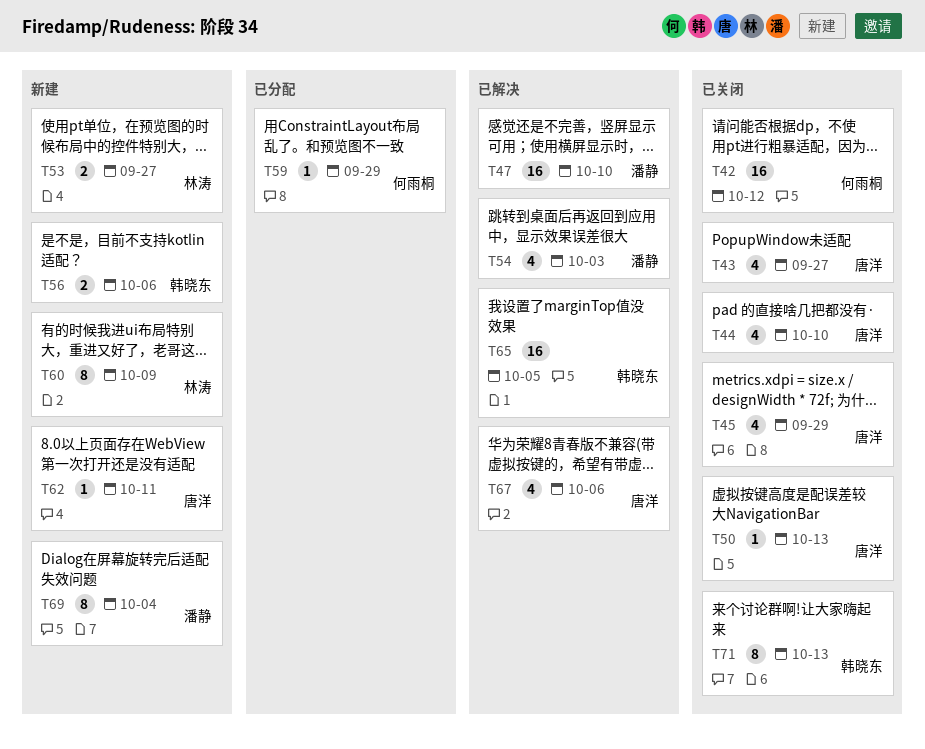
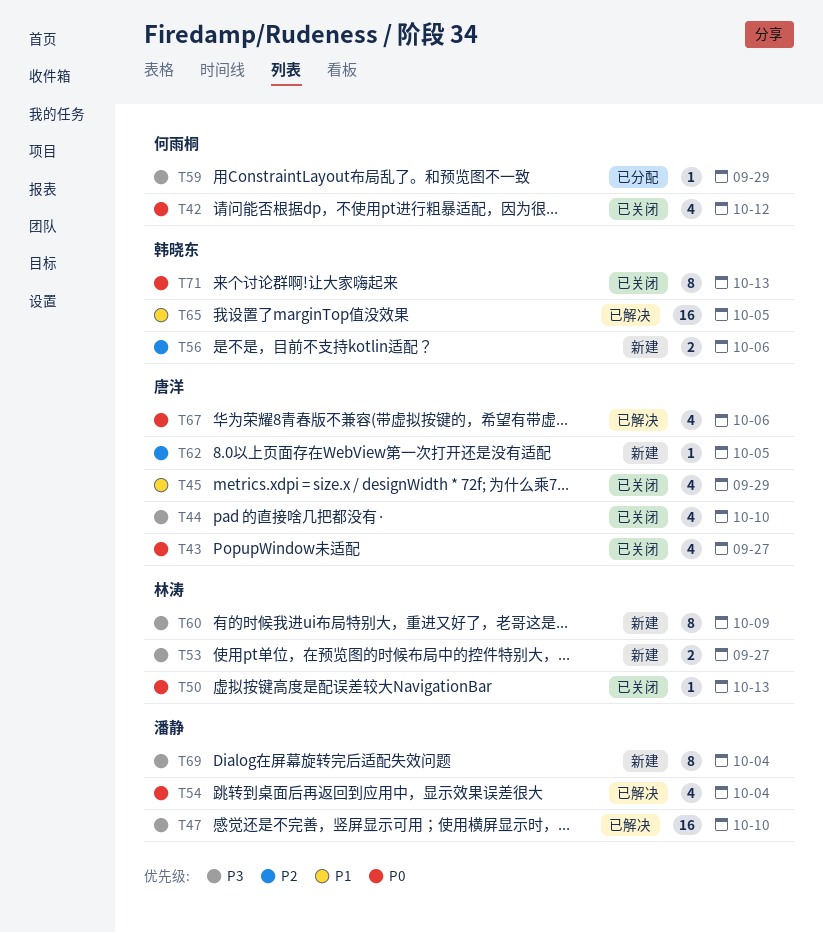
T42, estimate: 16 -> 4
T50, owner: 唐洋 -> 林涛
T54, due: Oct 3 -> Oct 4
T62, due: Oct 11 -> Oct 5

